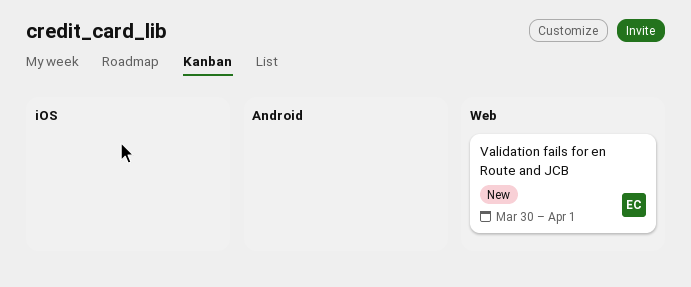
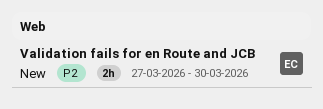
Validation fails for en Route and JCB, start: Mar 30 -> Mar 27
Validation fails for en Route and JCB, due: Apr 1 -> Mar 30

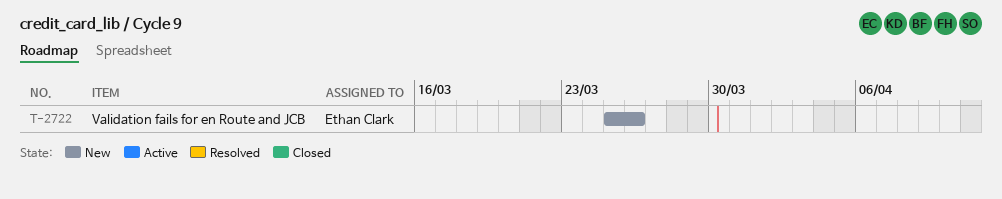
Validation fails for en Route and JCB, start: Mar 27 -> Mar 25
Validation fails for en Route and JCB, due: Mar 30 -> Mar 26

